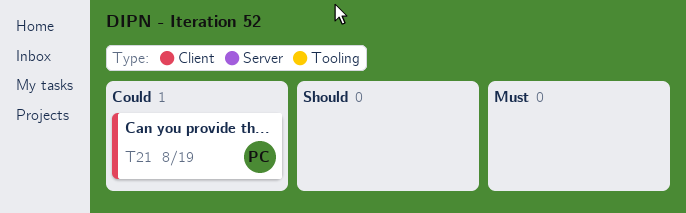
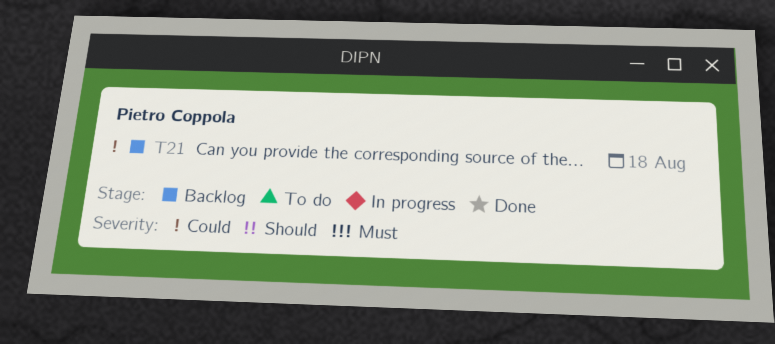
T21, due: Aug 19 -> Aug 18

